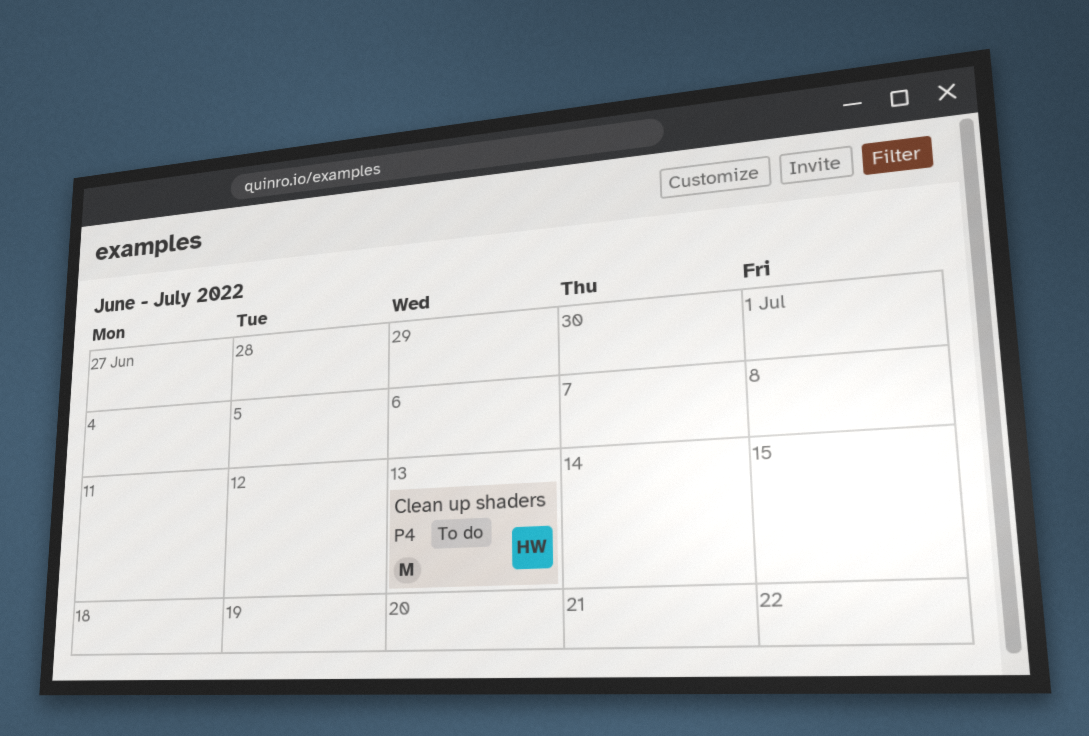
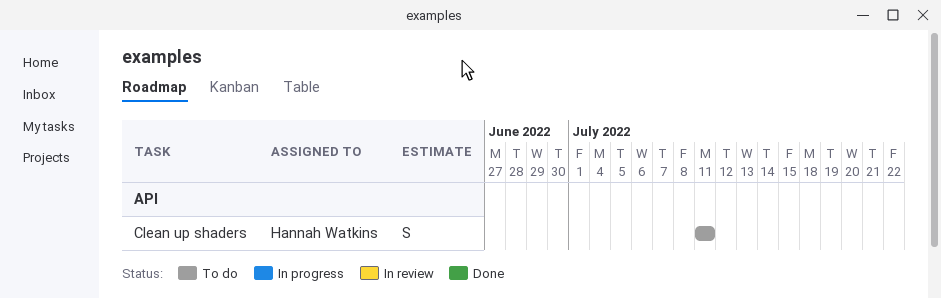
Clean up shaders, estimate: M -> S
Clean up shaders, due: Jul 13 -> Jul 11

